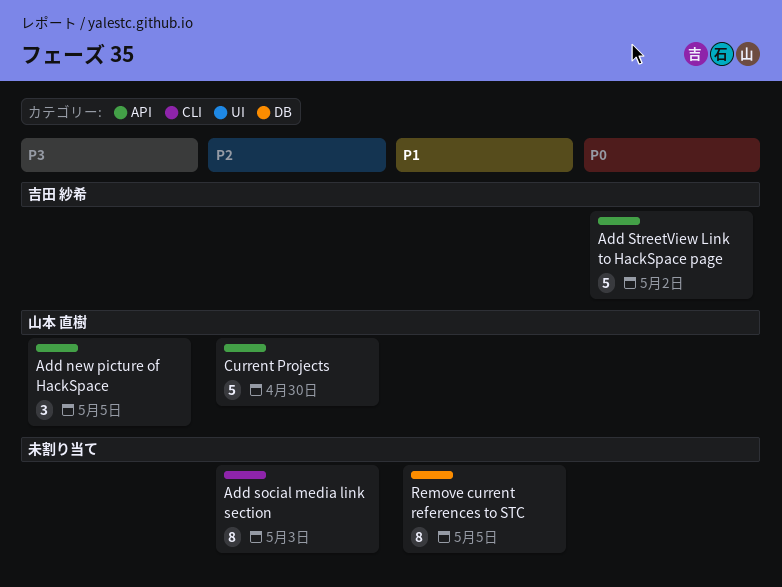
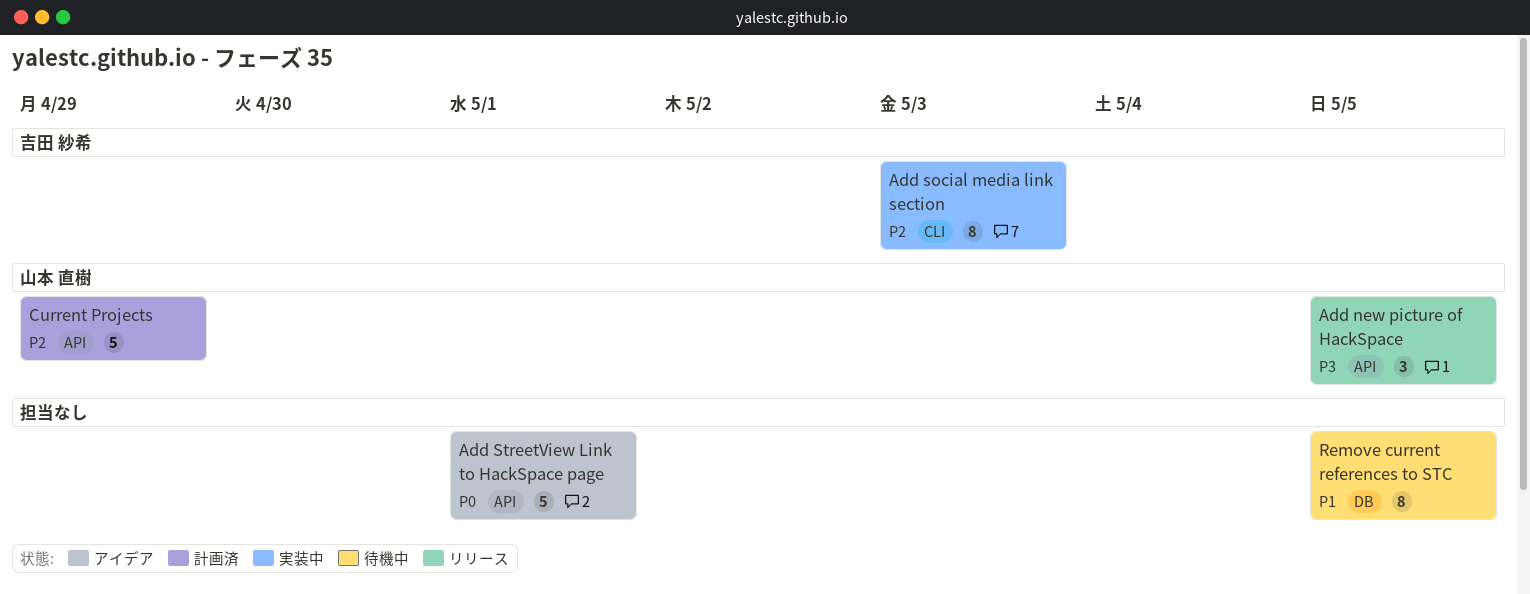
Add social media link section, owner: none -> 吉田 紗希
Add StreetView Link to HackSpace page, owner: 吉田 紗希 -> none
Add StreetView Link to HackSpace page, due: May 2 -> May 1
Current Projects, due: Apr 30 -> Apr 29

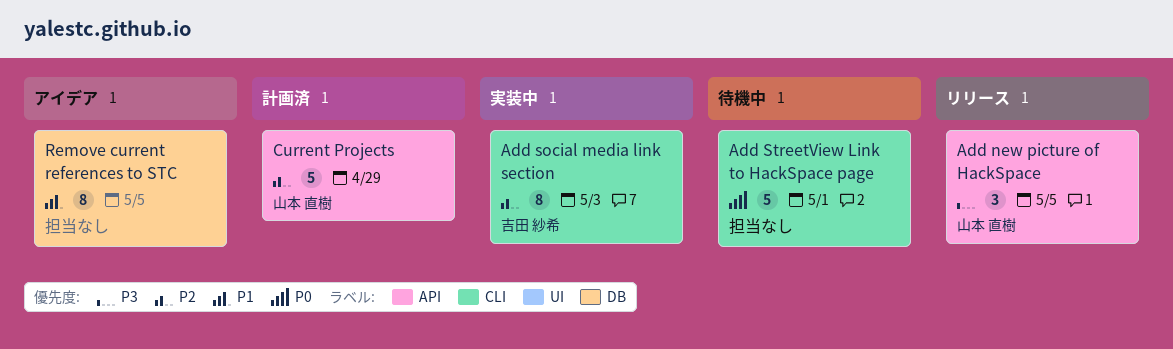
Add StreetView Link to HackSpace page, status: アイデア -> 待機中
Add StreetView Link to HackSpace page, label: API -> CLI
Remove current references to STC, status: 待機中 -> アイデア

